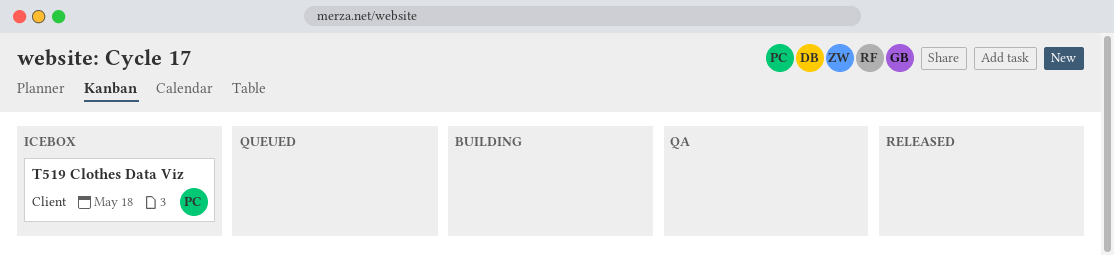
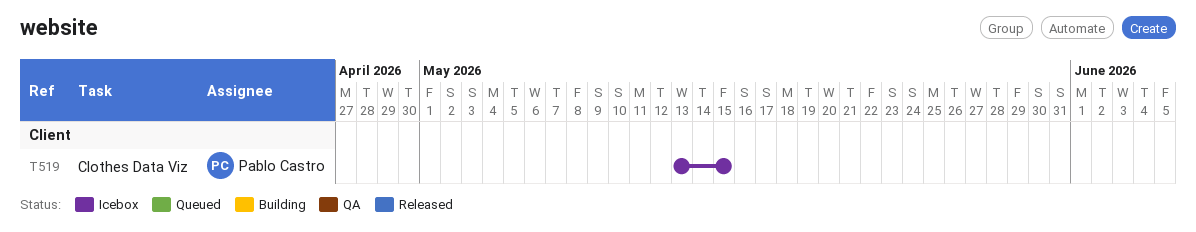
T519, due: May 18 -> May 15

